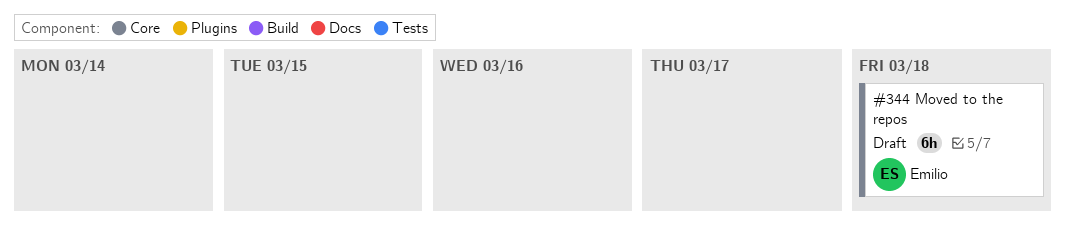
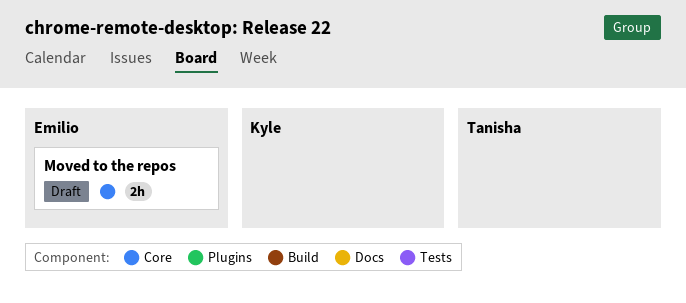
Moved to the repos, estimate: 6h -> 2h

